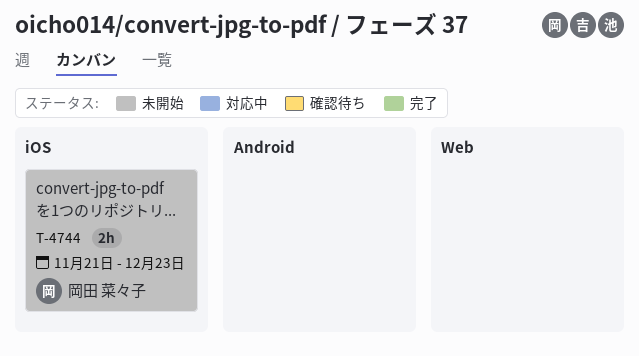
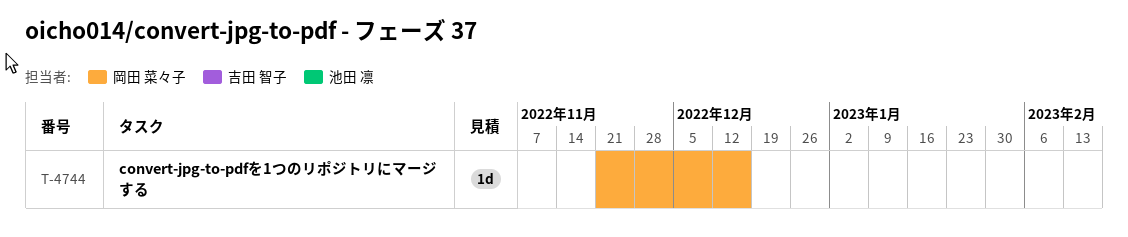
T-4744, estimate: 2h -> 1d
T-4744, due: Dec 23 -> Dec 16

